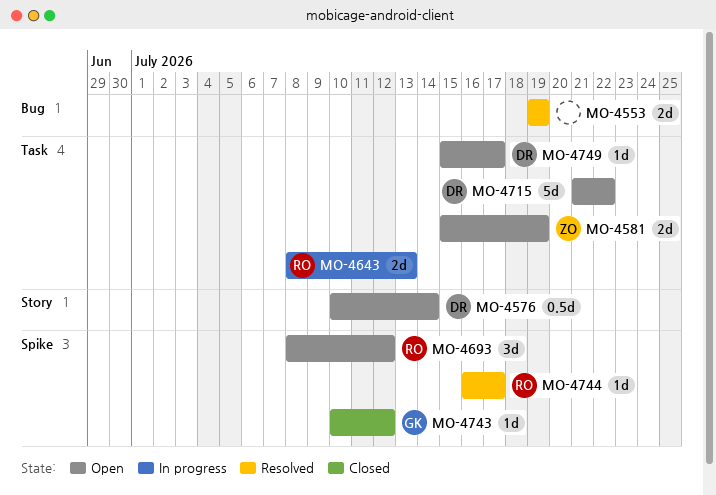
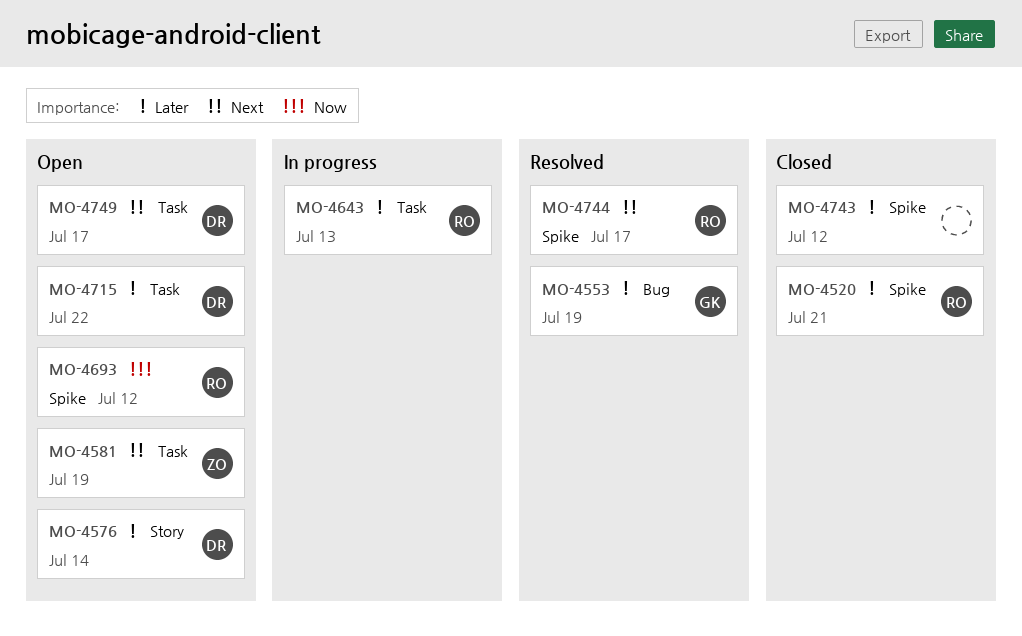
MO-4520: none -> present
MO-4553, owner: none -> GK
MO-4743, owner: GK -> none

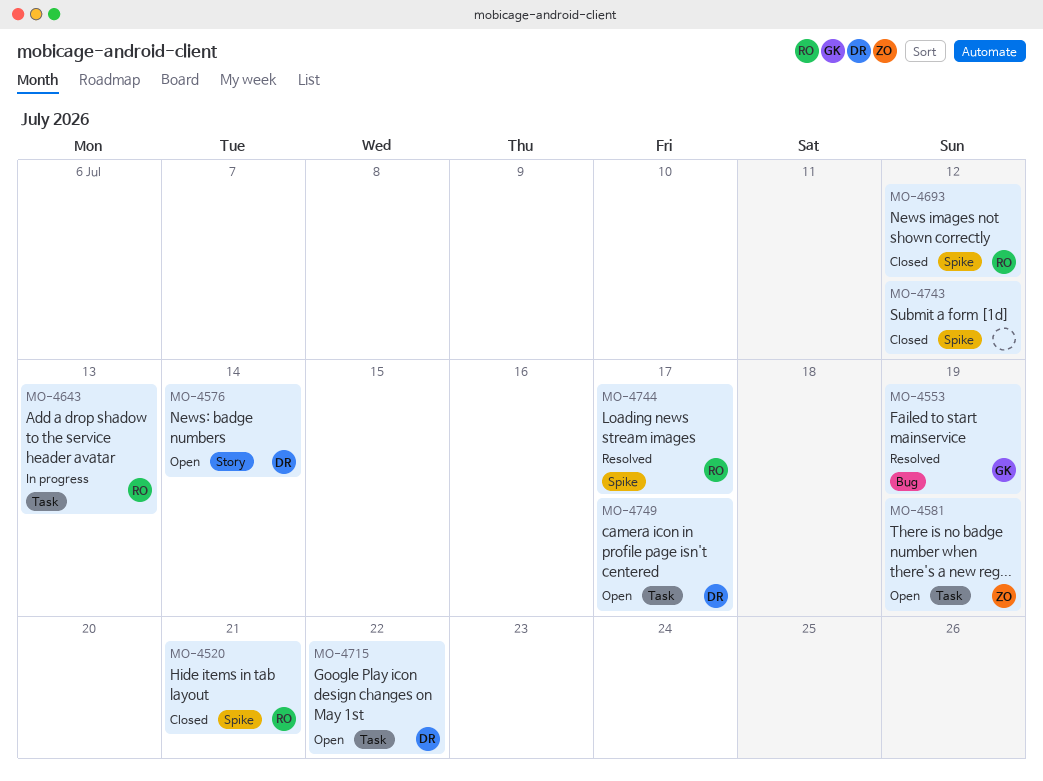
MO-4693, status: Open -> Closed

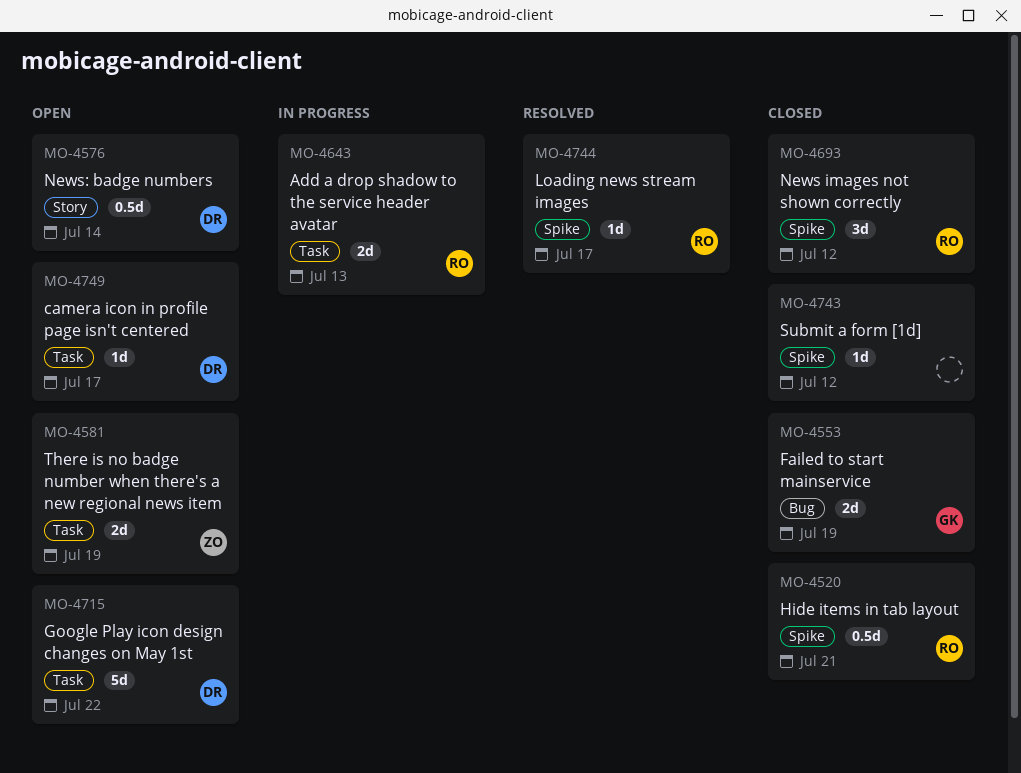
MO-4553, status: Resolved -> Closed

